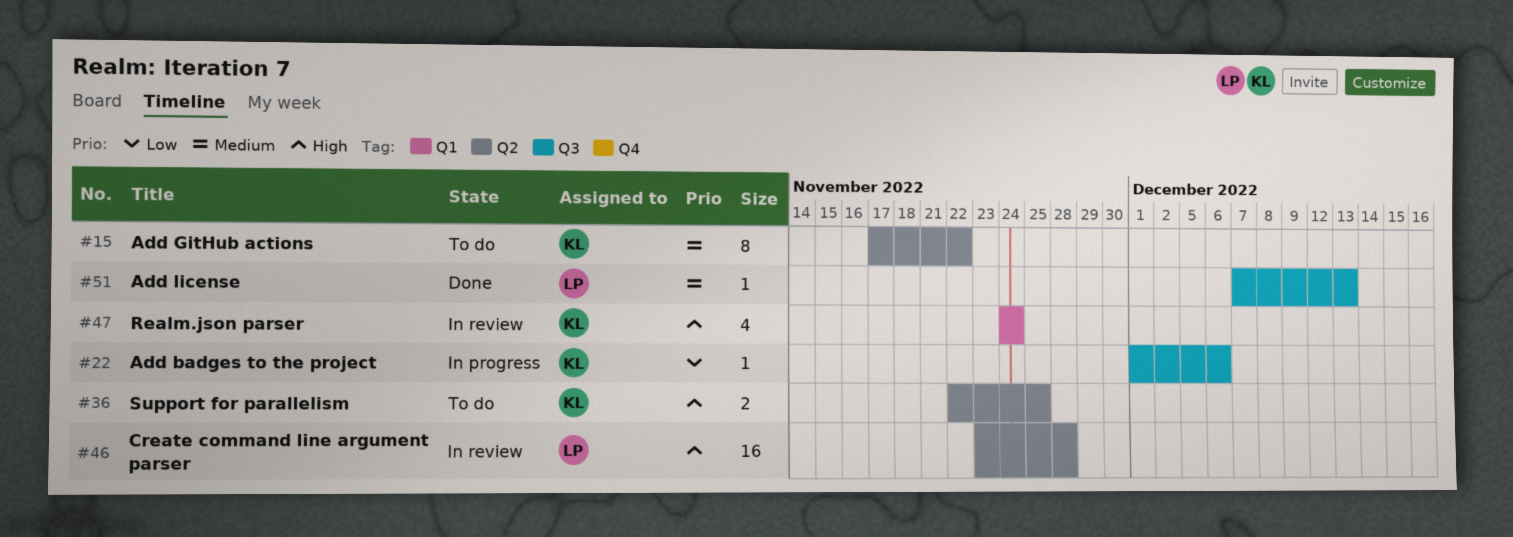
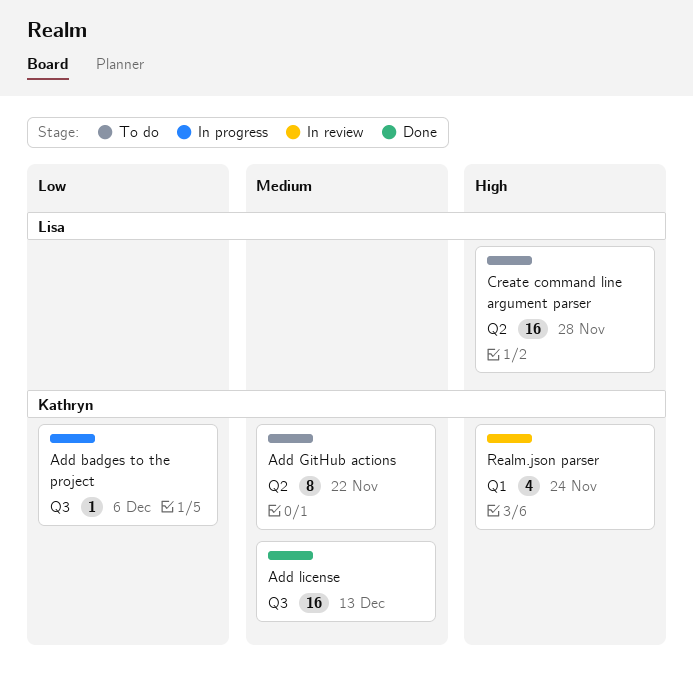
Add license, owner: Lisa -> Kathryn
Add license, estimate: 1 -> 16
Create command line argument parser, status: In review -> To do
Support for parallelism: present -> none

